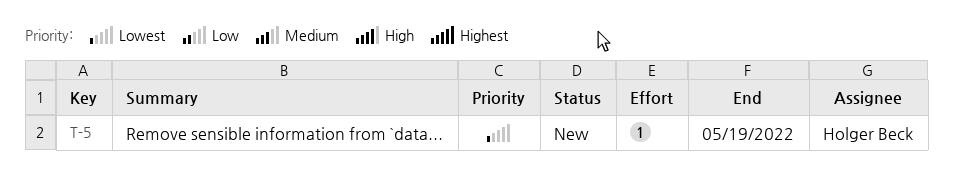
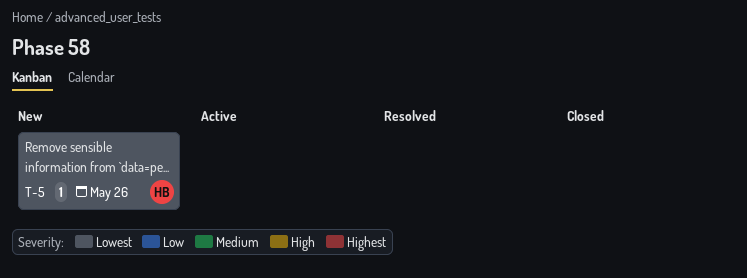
T-5, due: May 19 -> May 26

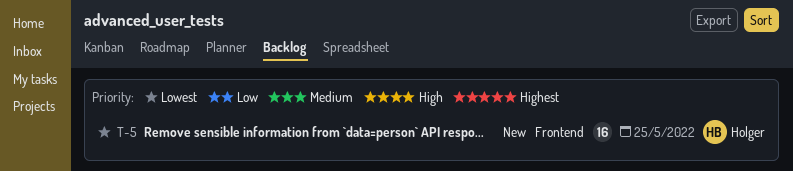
T-5, estimate: 1 -> 16
T-5, due: May 26 -> May 25

